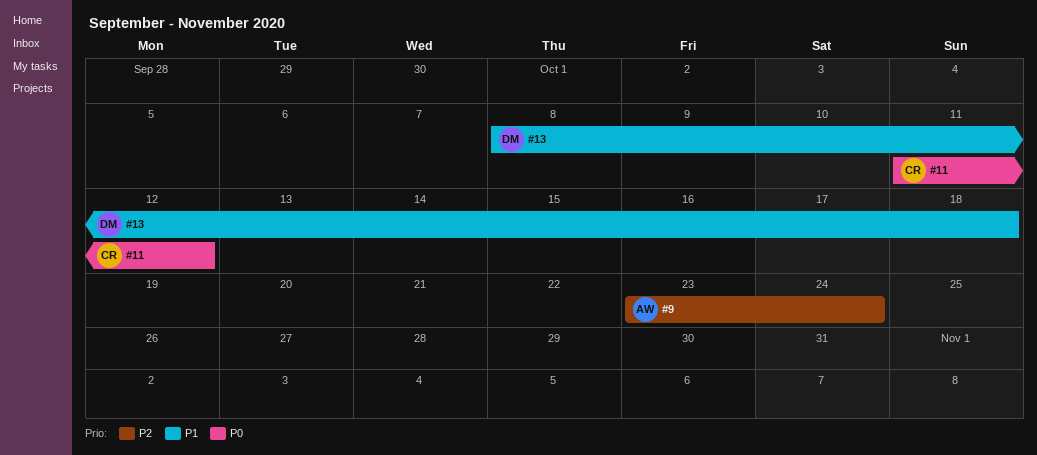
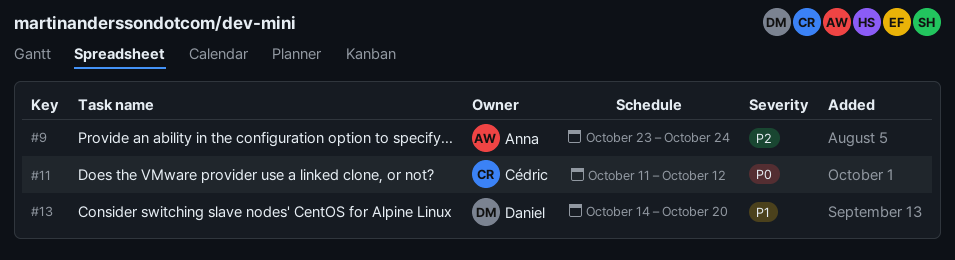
#13, start: Oct 8 -> Oct 14
#13, due: Oct 18 -> Oct 20

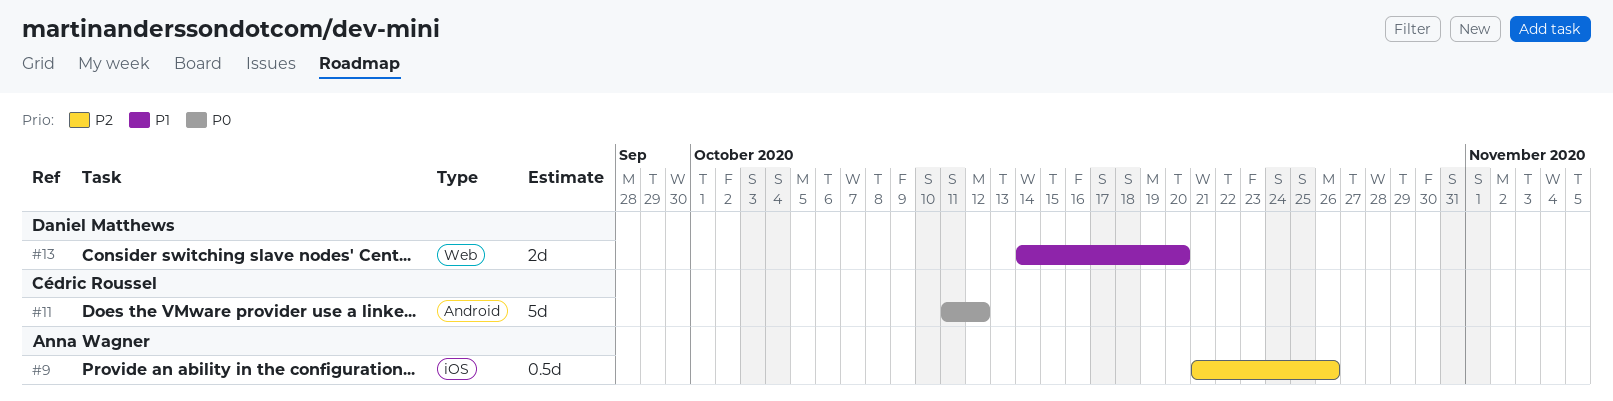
#9, start: Oct 23 -> Oct 21
#9, due: Oct 24 -> Oct 26

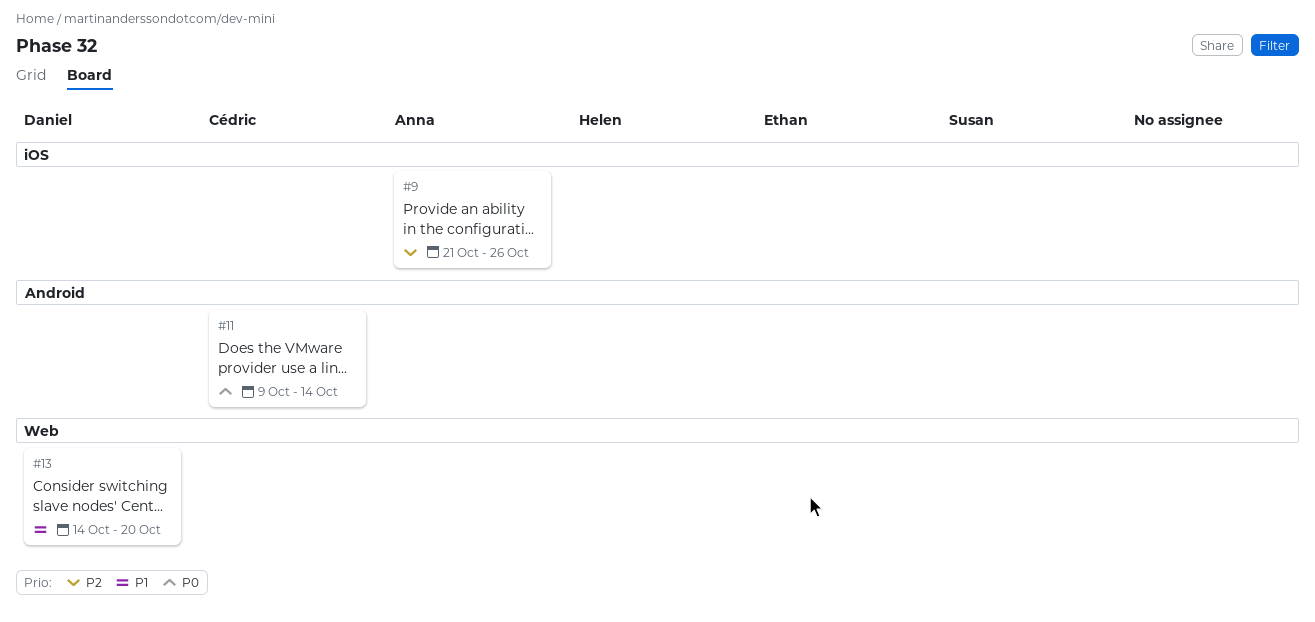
#11, start: Oct 11 -> Oct 9
#11, due: Oct 12 -> Oct 14

